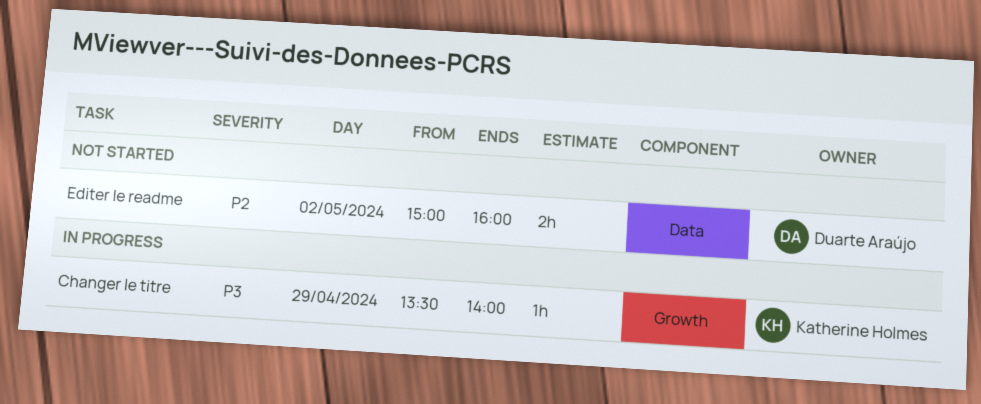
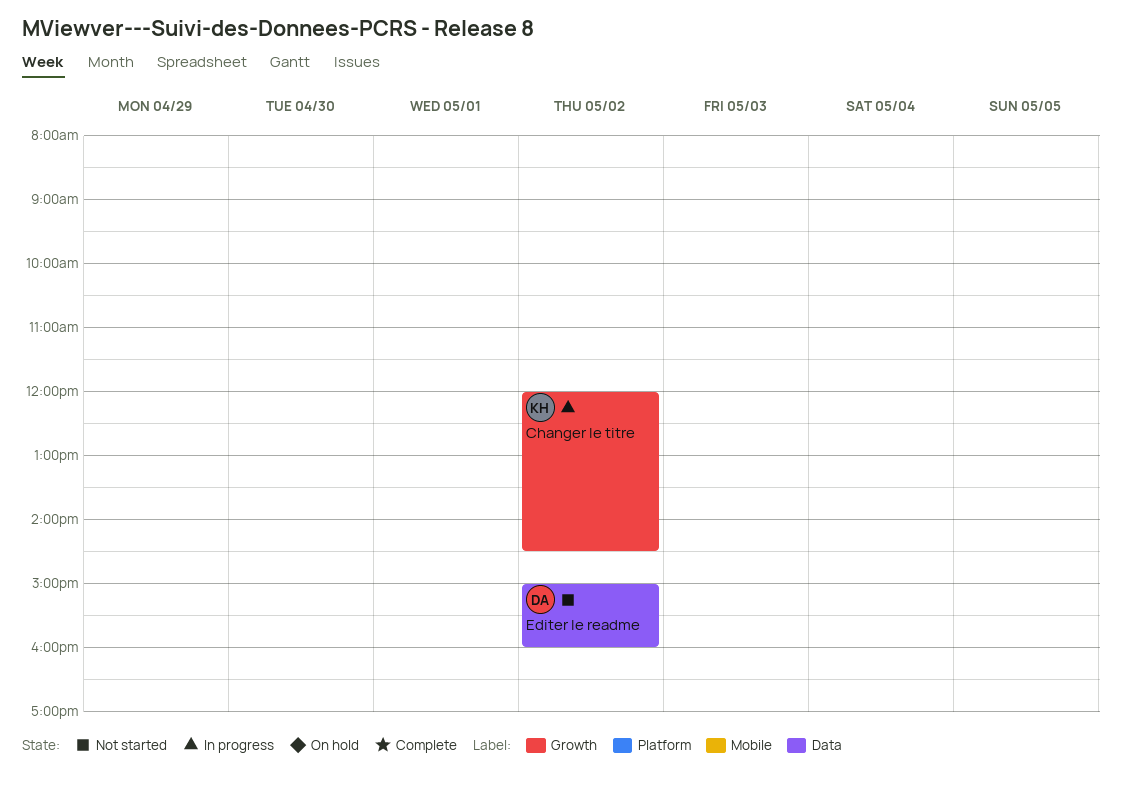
Changer le titre, day: Apr 29 -> May 2
Changer le titre, begins: 13:30 -> 12:00
Changer le titre, ends: 14:00 -> 14:30

